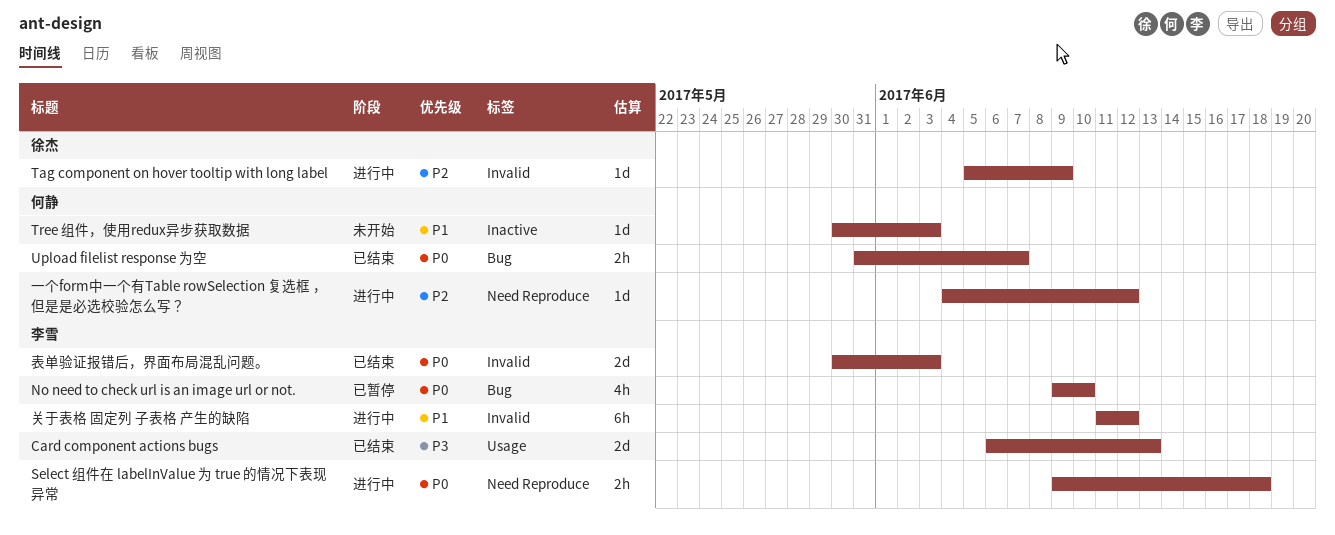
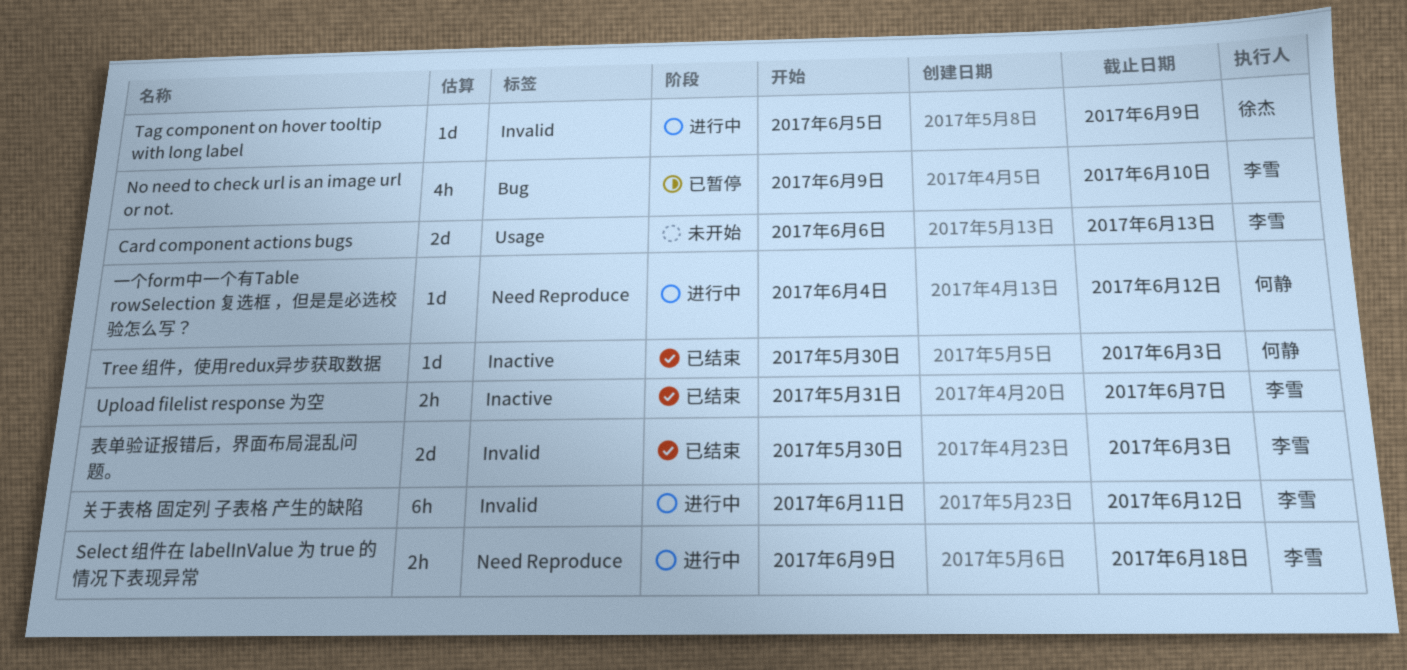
Card component actions bugs, status: 已结束 -> 未开始
Tree 组件，使用redux异步获取数据, status: 未开始 -> 已结束
Upload filelist response 为空, owner: 何静 -> 李雪
Upload filelist response 为空, label: Bug -> Inactive

